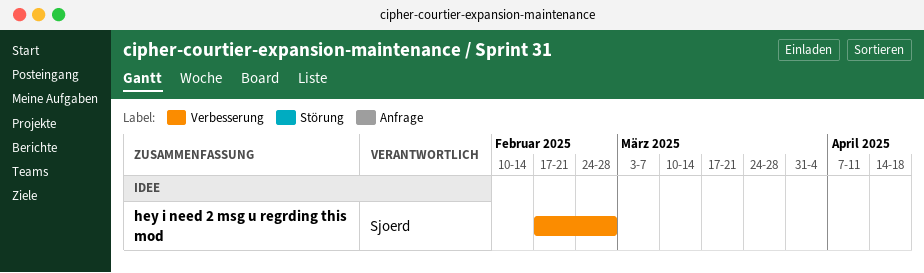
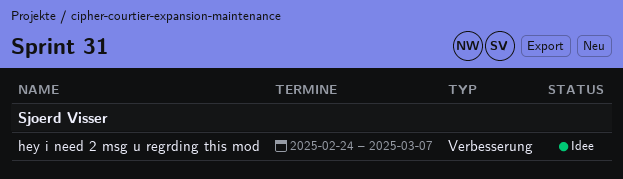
hey i need 2 msg u regrding this mod, start: Feb 17 -> Feb 24
hey i need 2 msg u regrding this mod, due: Feb 28 -> Mar 7

